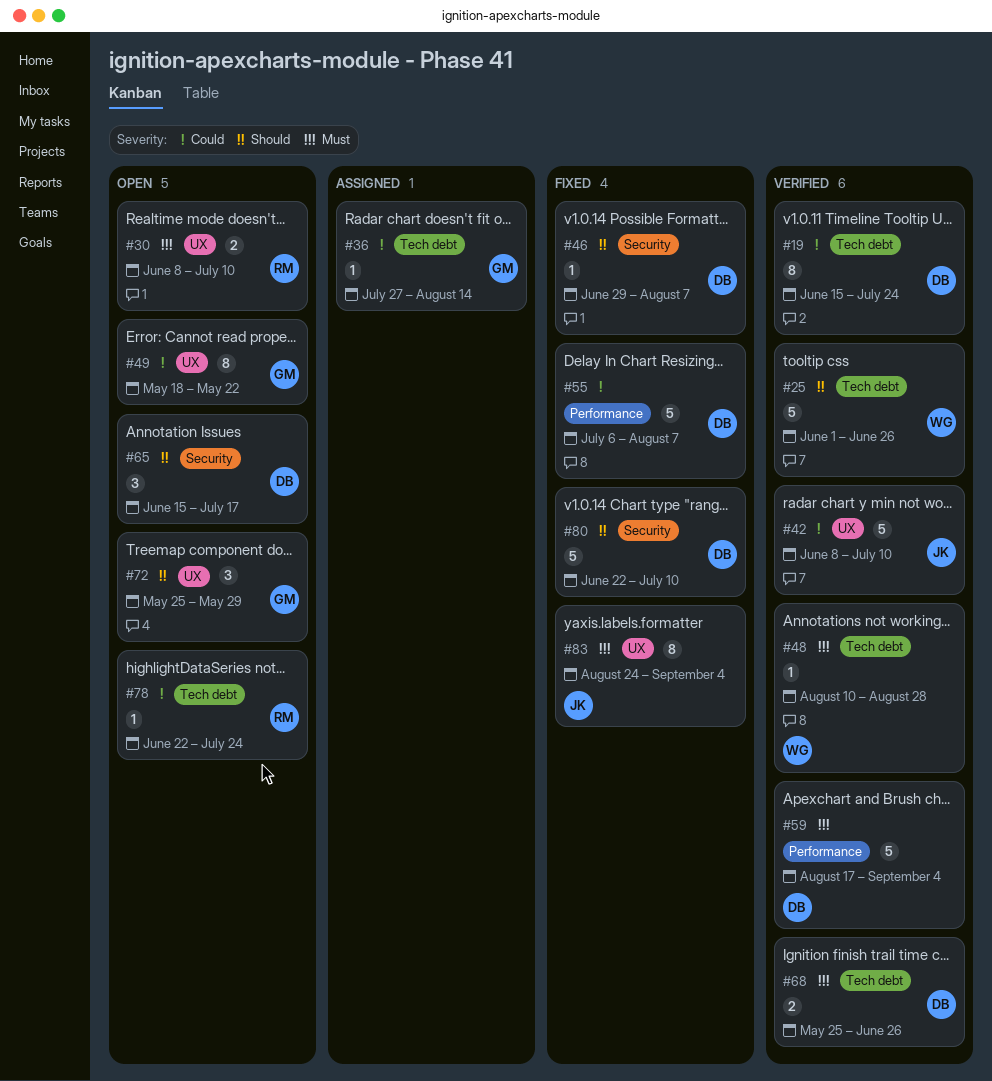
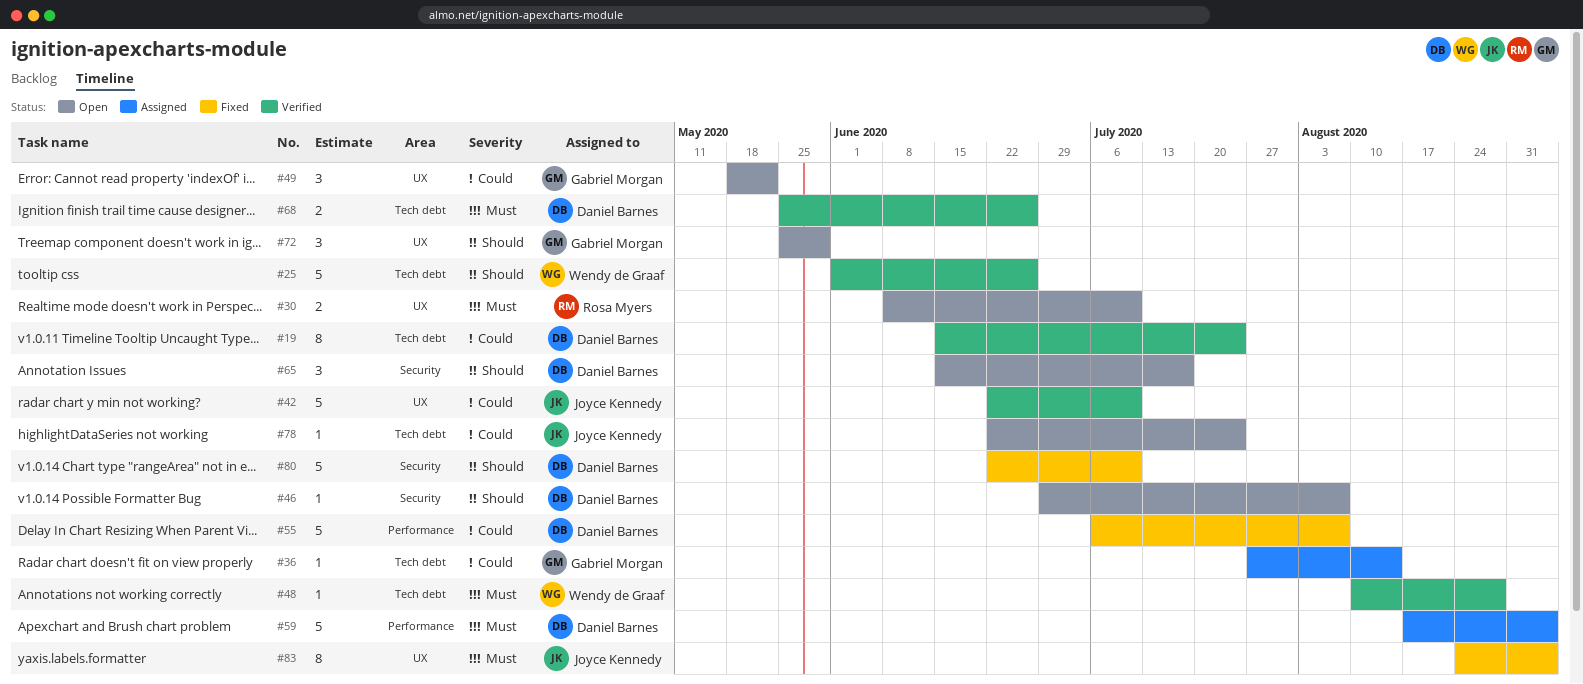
#42, start: Jun 8 -> Jun 22
#46, status: Fixed -> Open
#49, estimate: 8 -> 3
#59, status: Verified -> Assigned
#78, owner: Rosa Myers -> Joyce Kennedy

